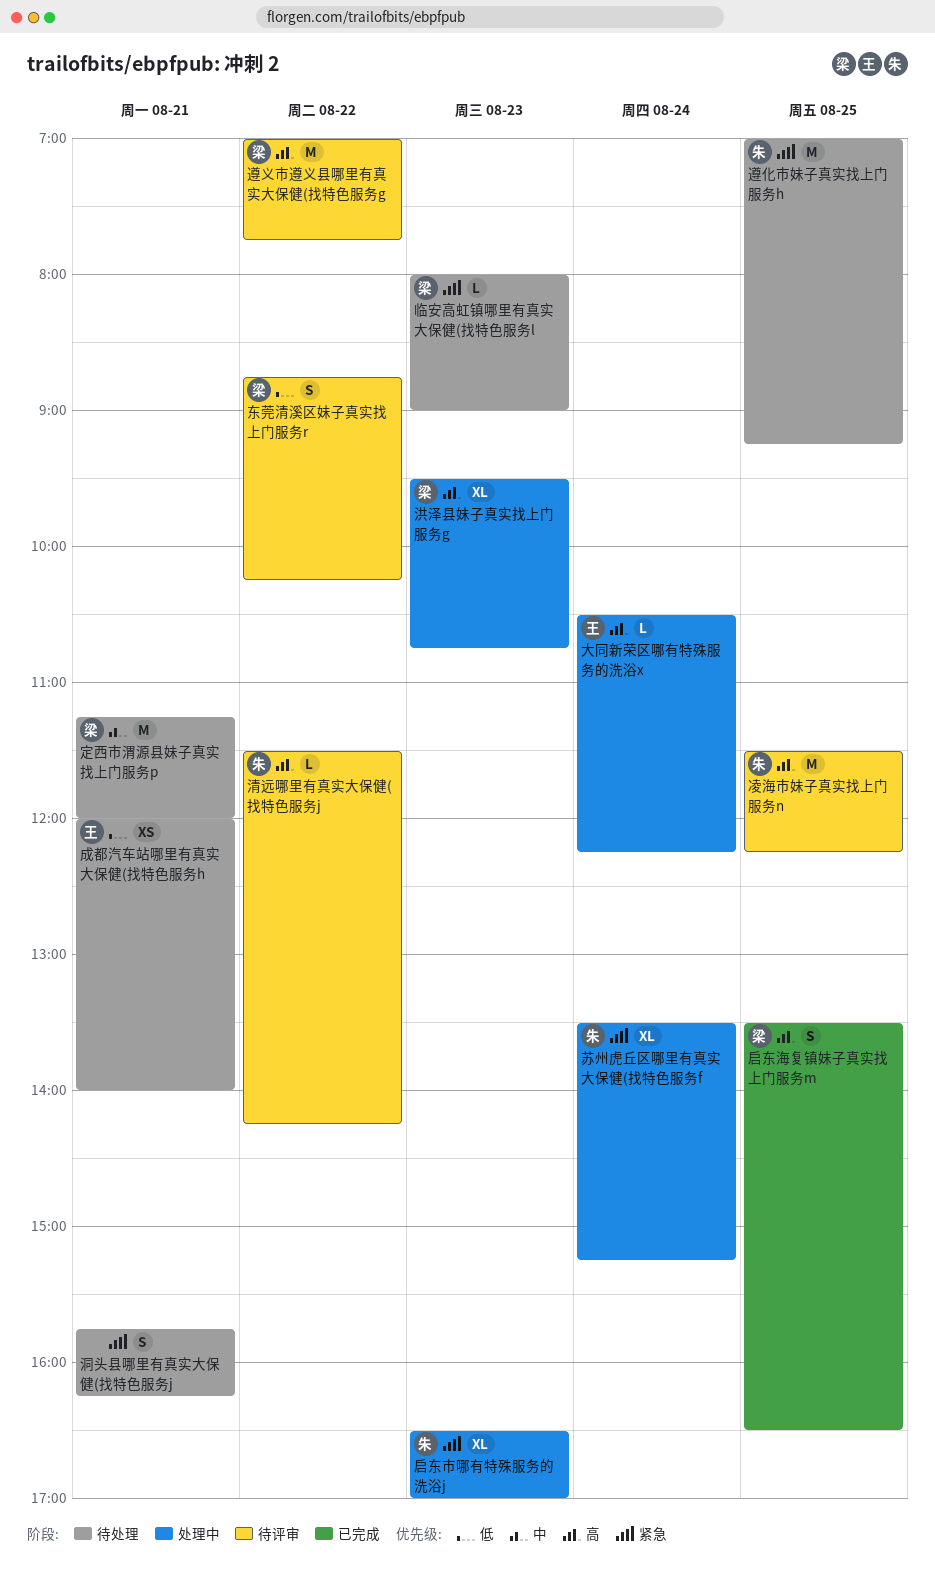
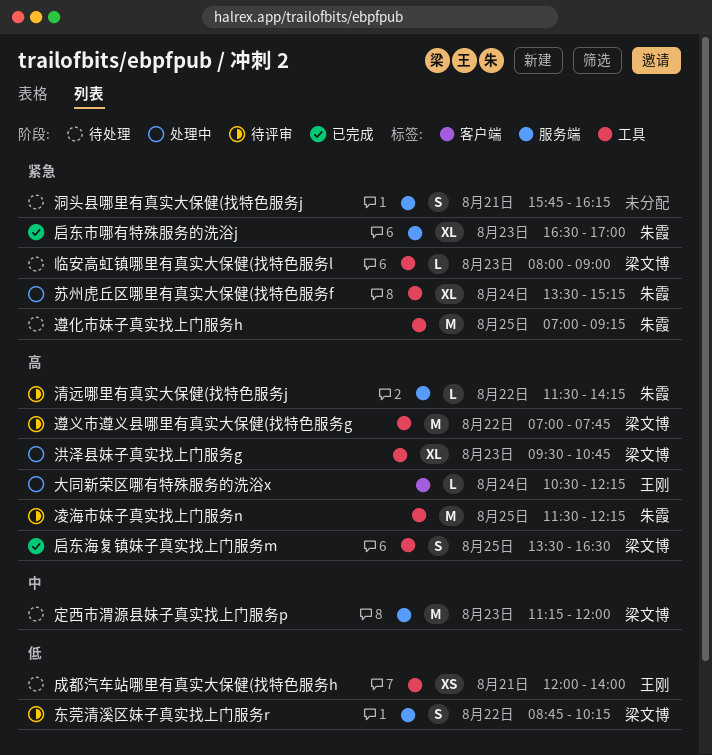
启东市哪有特殊服务的洗浴j, status: 处理中 -> 已完成
定西市渭源县妹子真实找上门服务p, day: Aug 21 -> Aug 23

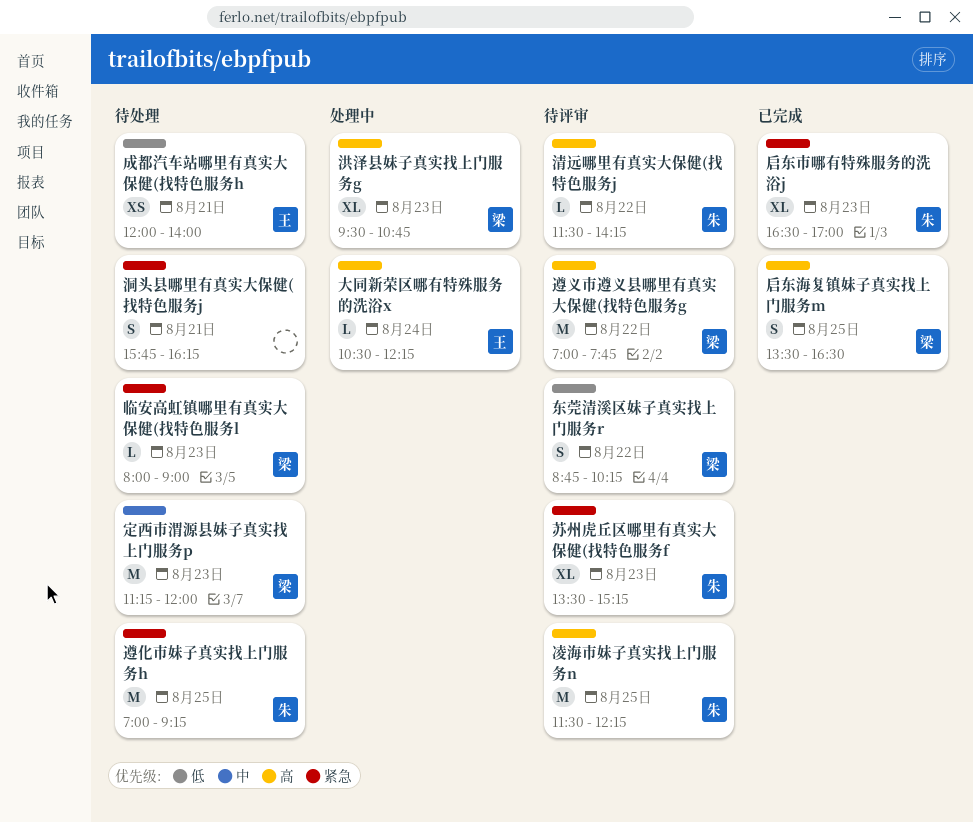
苏州虎丘区哪里有真实大保健(找特色服务f, status: 处理中 -> 待评审
苏州虎丘区哪里有真实大保健(找特色服务f, day: Aug 24 -> Aug 23

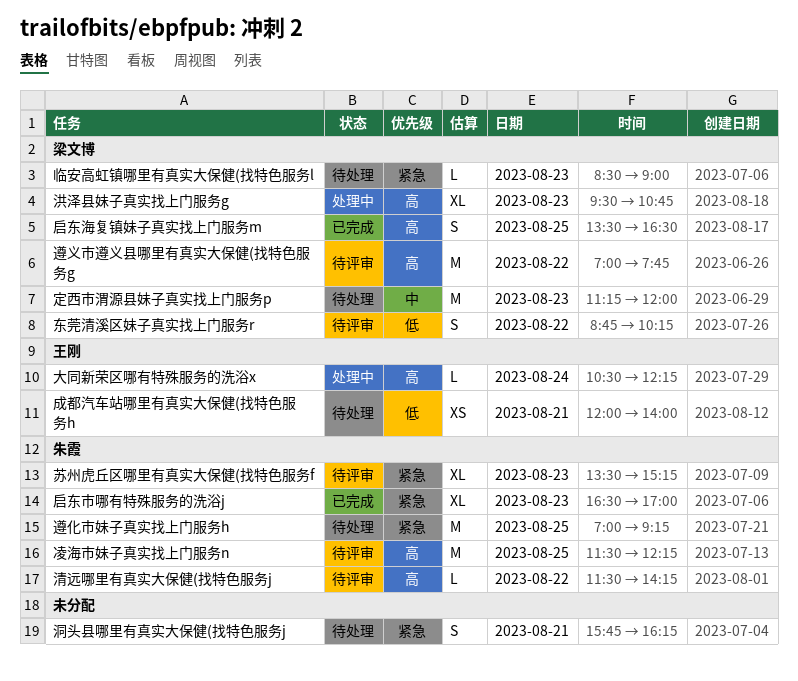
临安高虹镇哪里有真实大保健(找特色服务l, begins: 08:00 -> 08:30

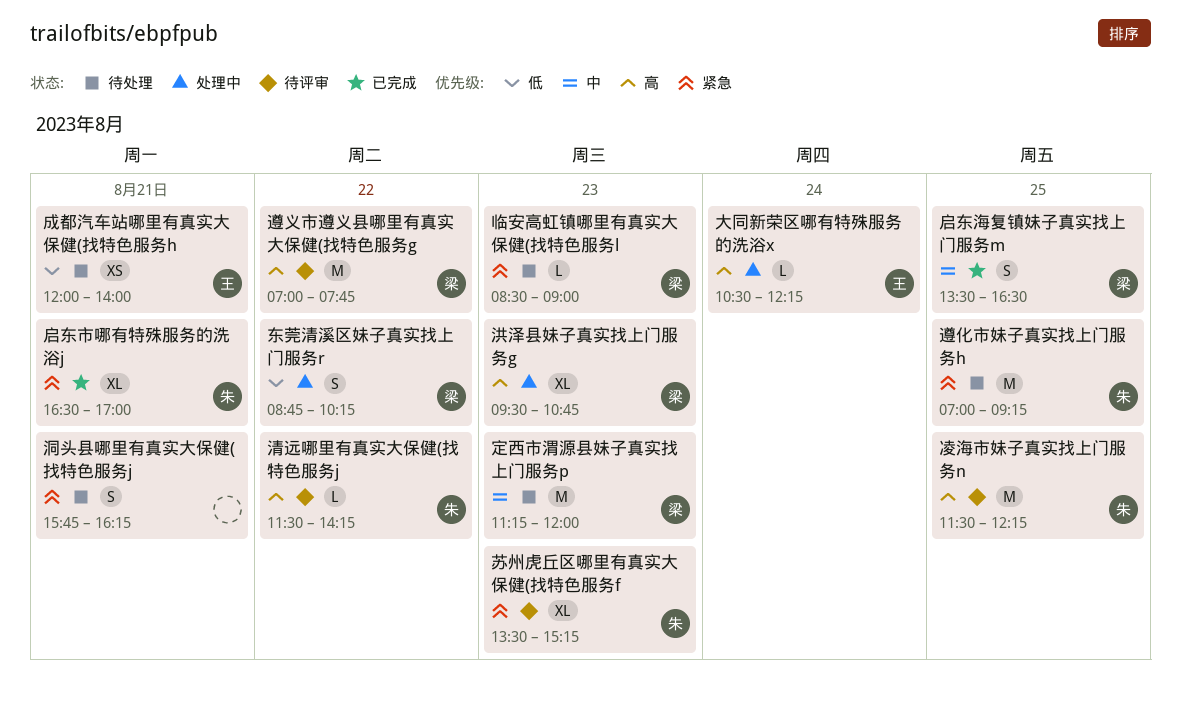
东莞清溪区妹子真实找上门服务r, status: 待评审 -> 处理中
启东市哪有特殊服务的洗浴j, day: Aug 23 -> Aug 21
启东海复镇妹子真实找上门服务m, priority: 高 -> 中

